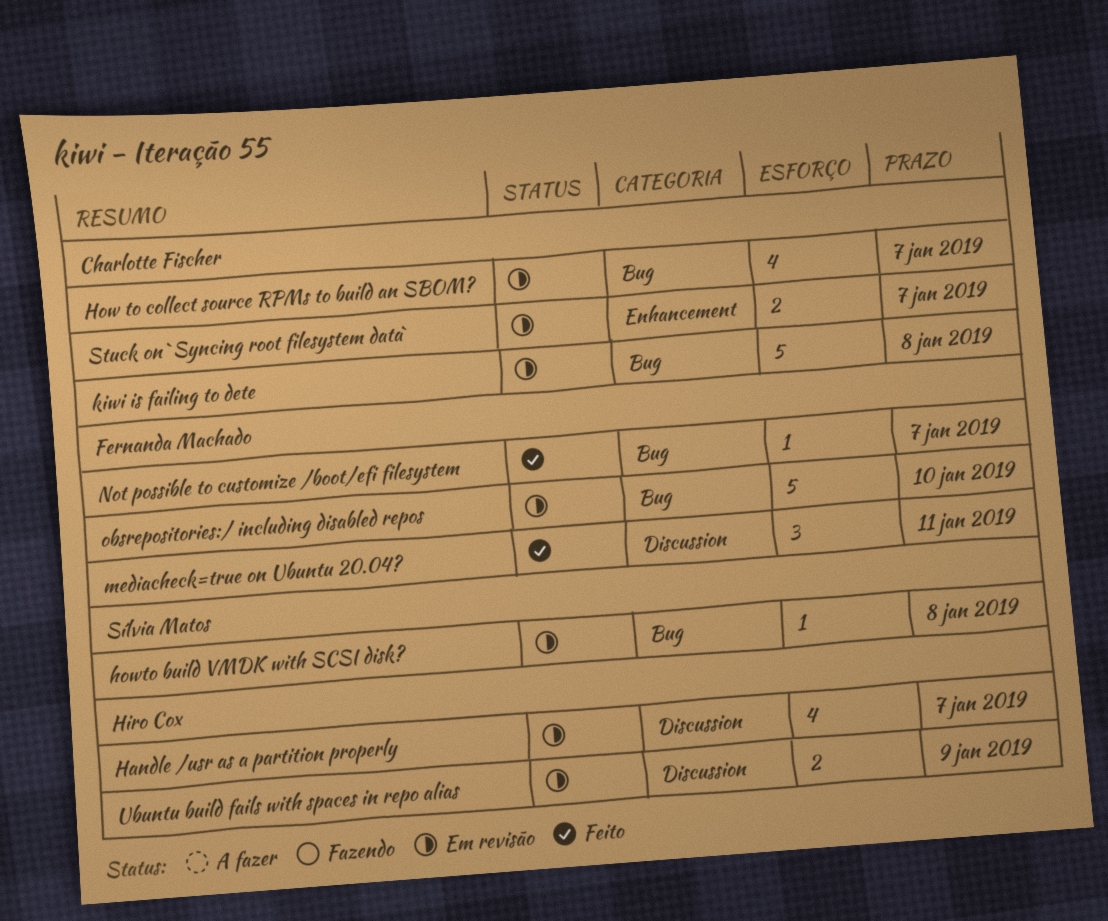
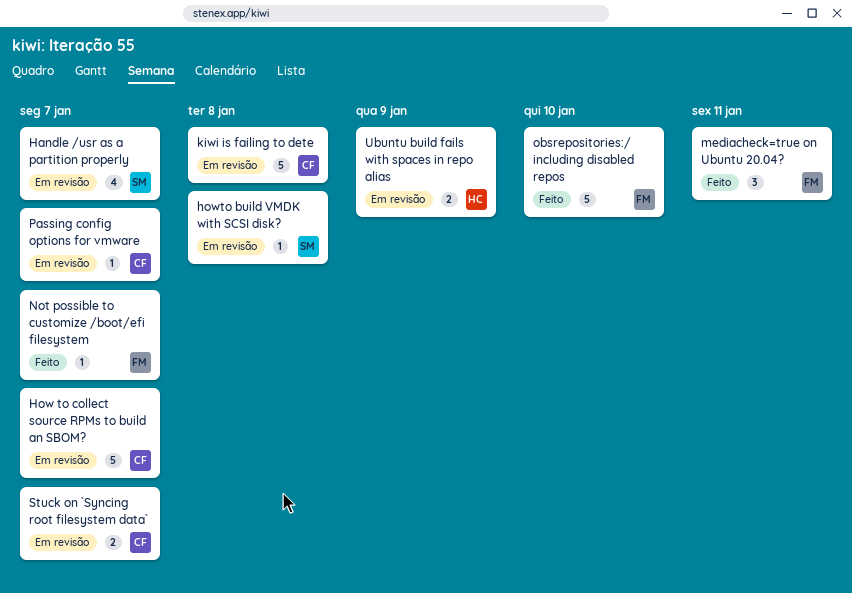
Handle /usr as a partition properly, owner: Hiro Cox -> Sílvia Matos
How to collect source RPMs to build an SBOM?, estimate: 4 -> 5
obsrepositories:/ including disabled repos, status: Em revisão -> Feito
Passing config options for vmware: none -> present

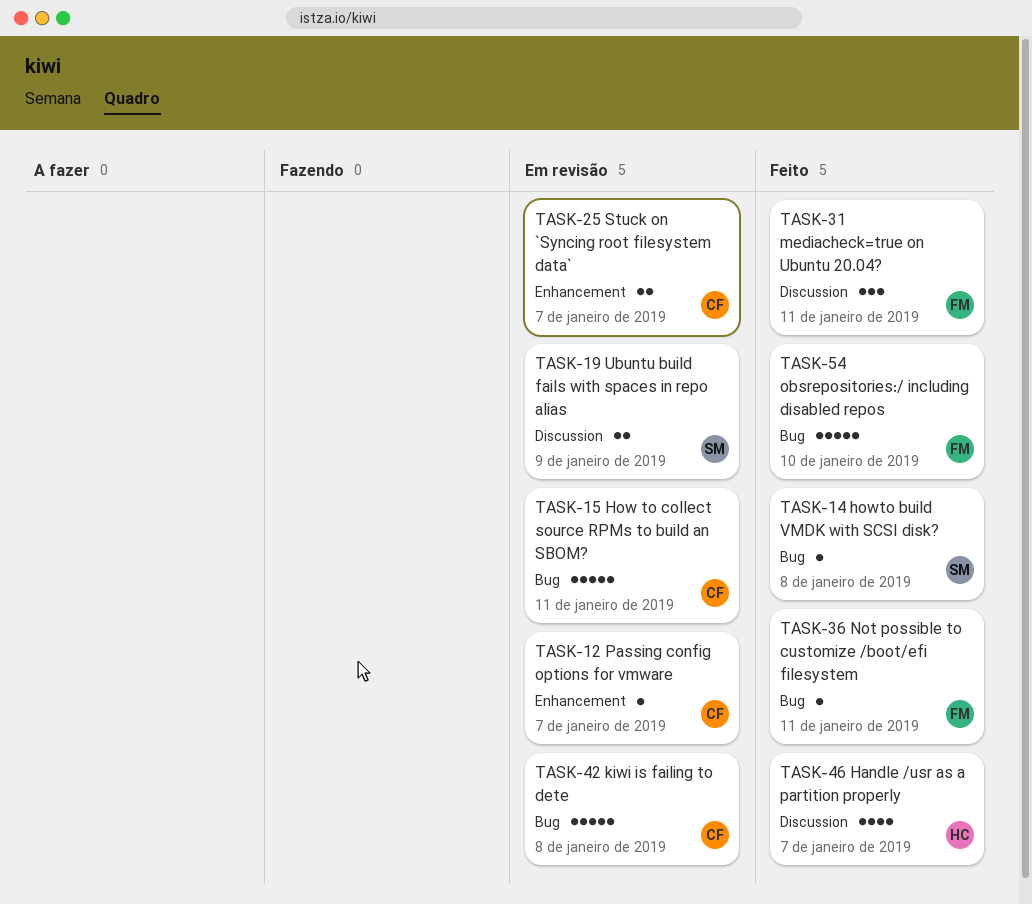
Handle /usr as a partition properly, status: Em revisão -> Feito
Handle /usr as a partition properly, owner: SM -> HC
How to collect source RPMs to build an SBOM?, due: Jan 7 -> Jan 11
howto build VMDK with SCSI disk?, status: Em revisão -> Feito
Not possible to customize /boot/efi filesystem, due: Jan 7 -> Jan 11
Ubuntu build fails with spaces in repo alias, owner: HC -> SM

